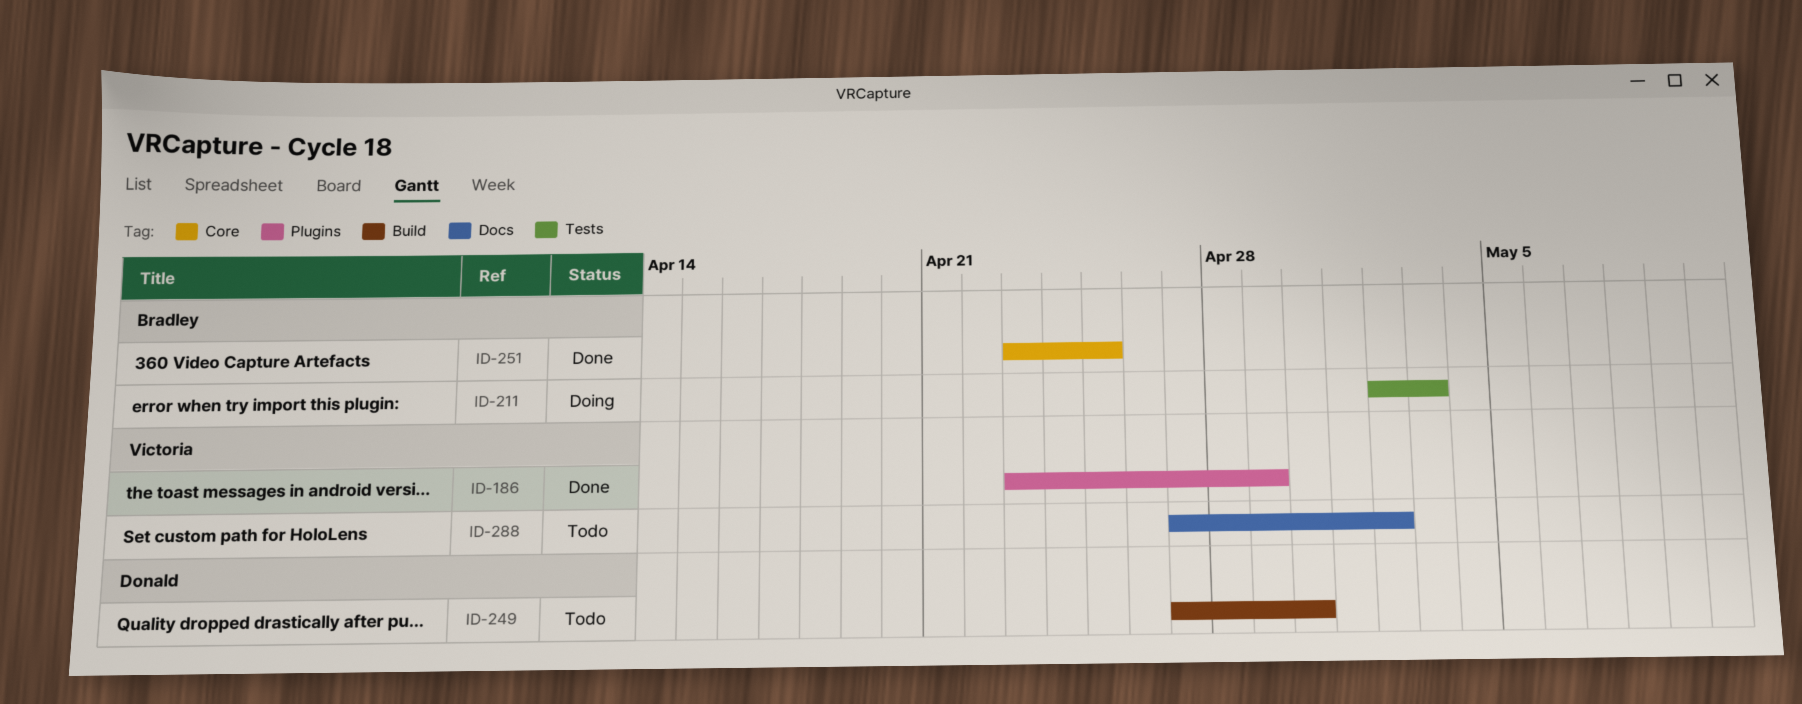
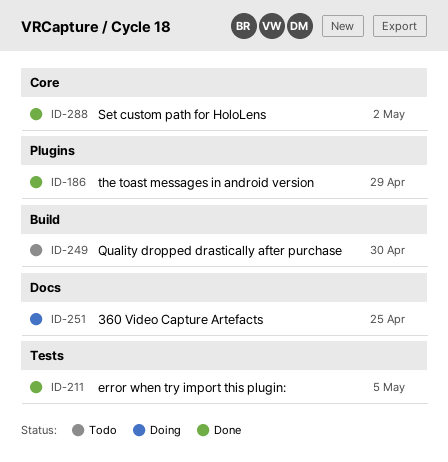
ID-211, status: Doing -> Done
ID-211, due: May 3 -> May 5
ID-251, status: Done -> Doing
ID-251, label: Core -> Docs
ID-288, status: Todo -> Done
ID-288, label: Docs -> Core

